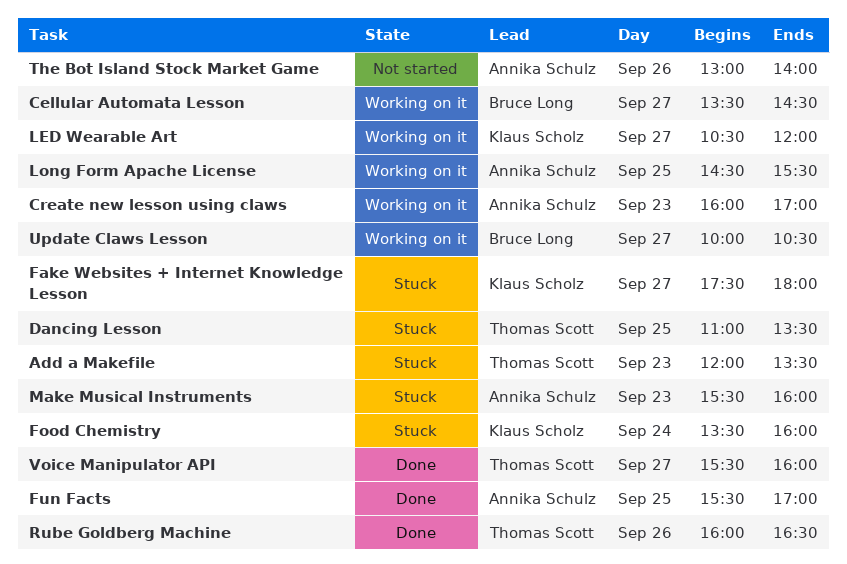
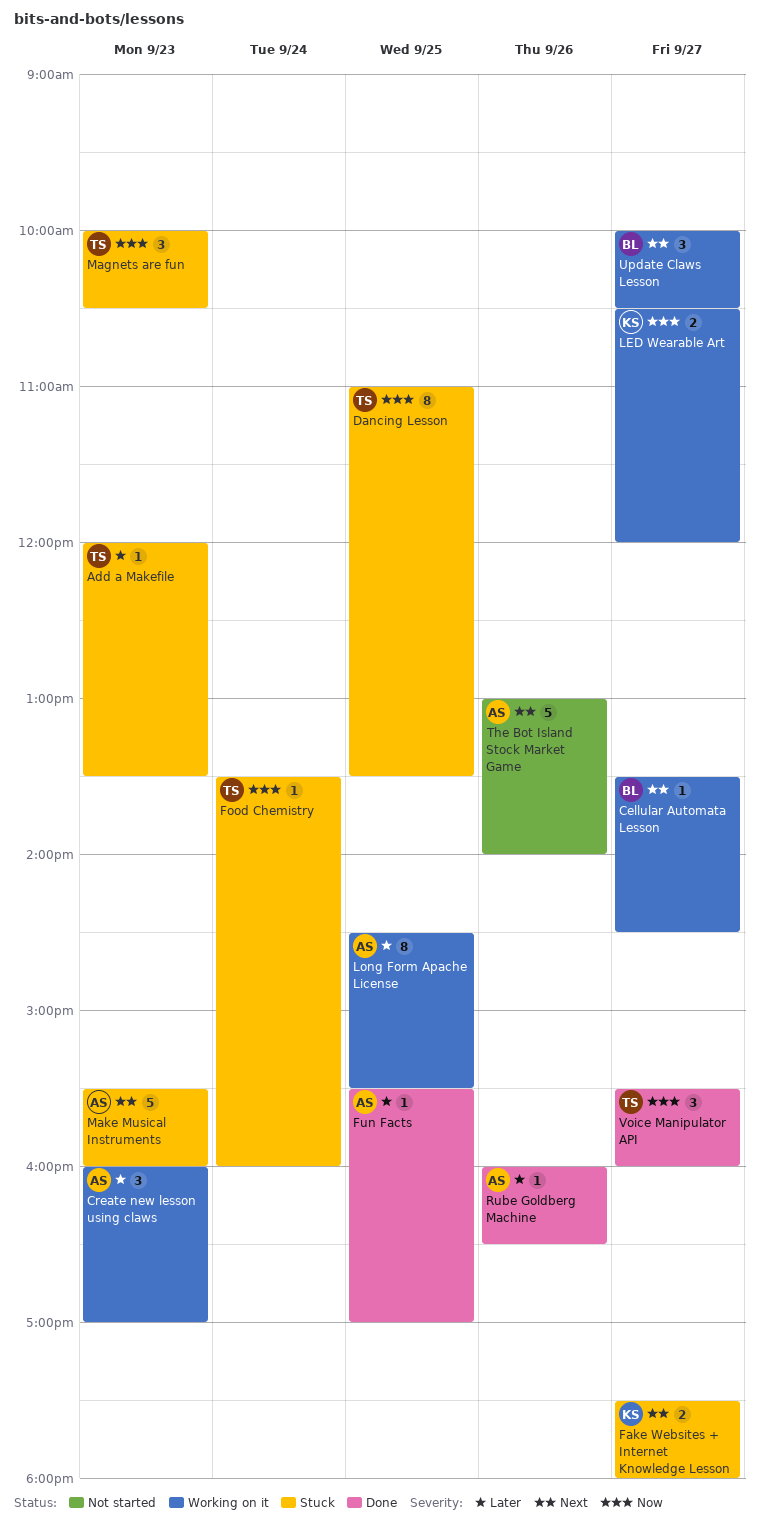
Food Chemistry, owner: Klaus Scholz -> Thomas Scott
Magnets are fun: none -> present
Rube Goldberg Machine, owner: Thomas Scott -> Annika Schulz

